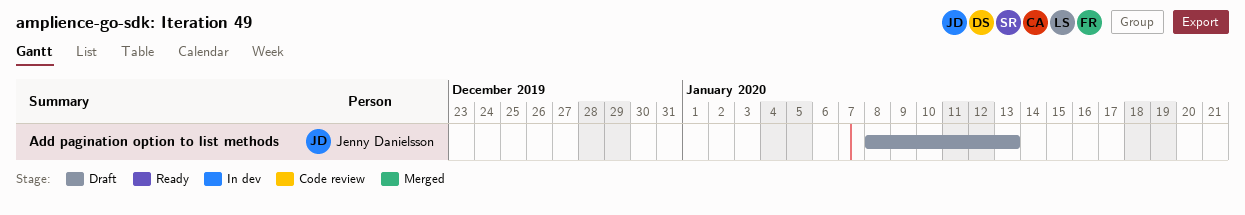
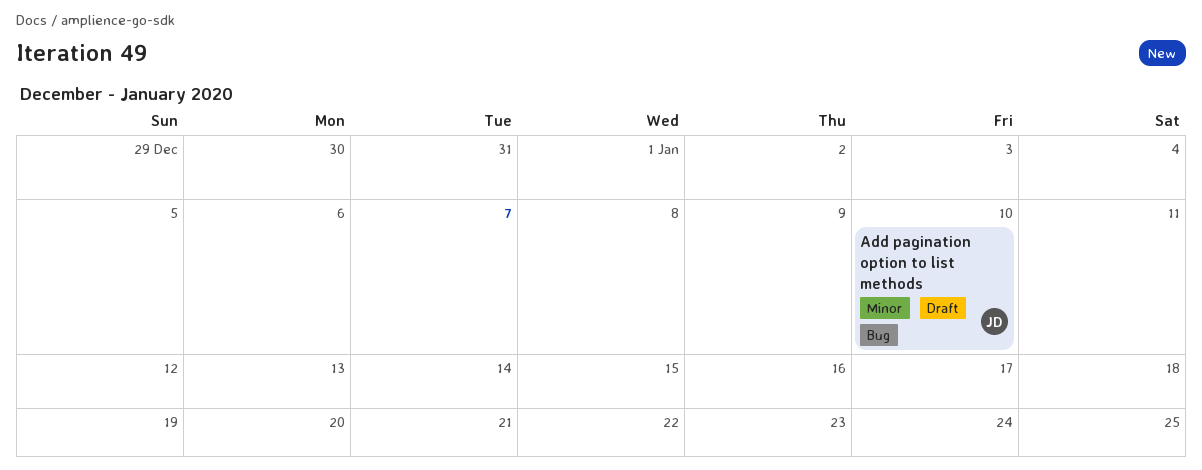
Add pagination option to list methods, due: Jan 13 -> Jan 10

